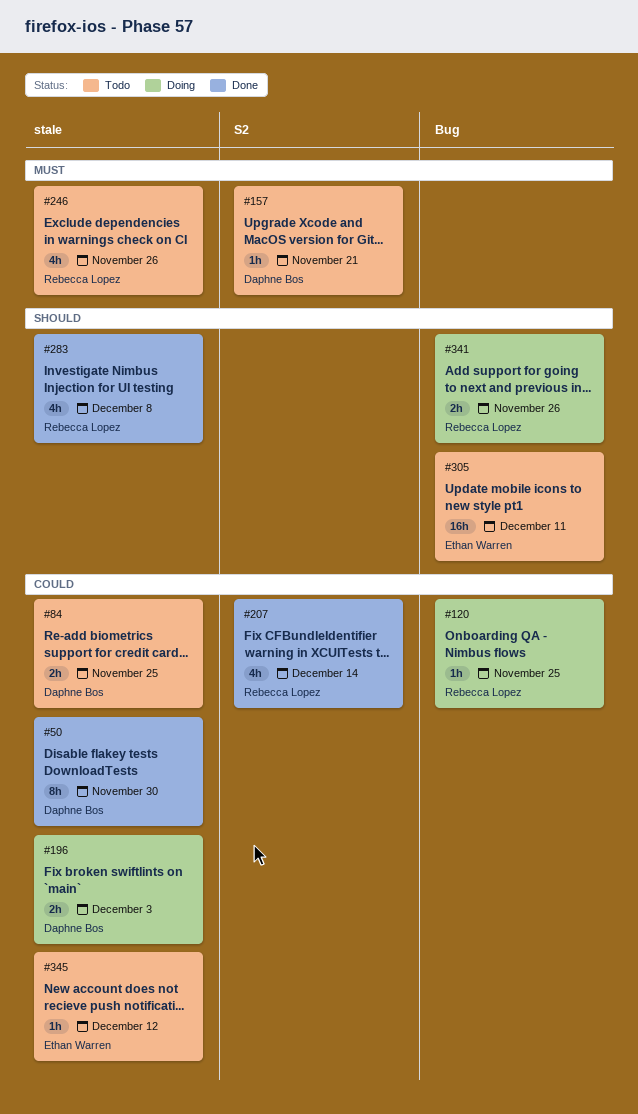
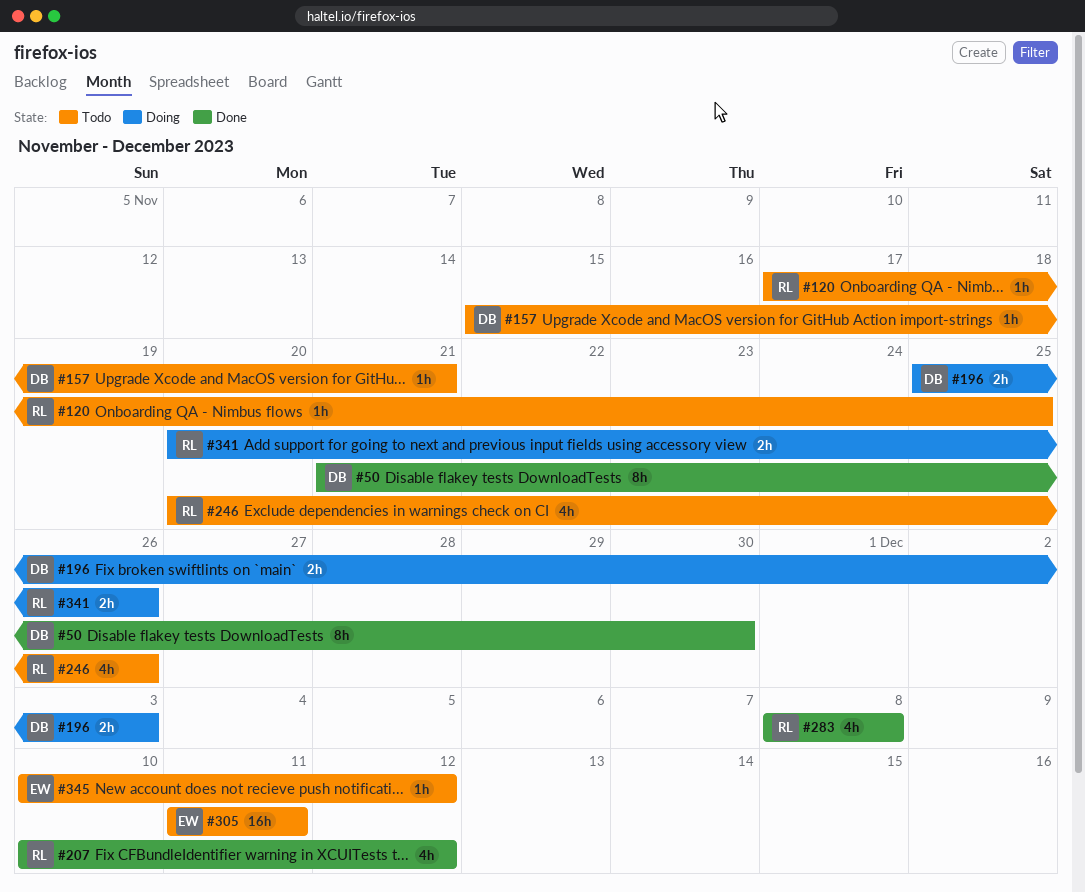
#84: present -> none
#120, status: Doing -> Todo
#207, due: Dec 14 -> Dec 12

